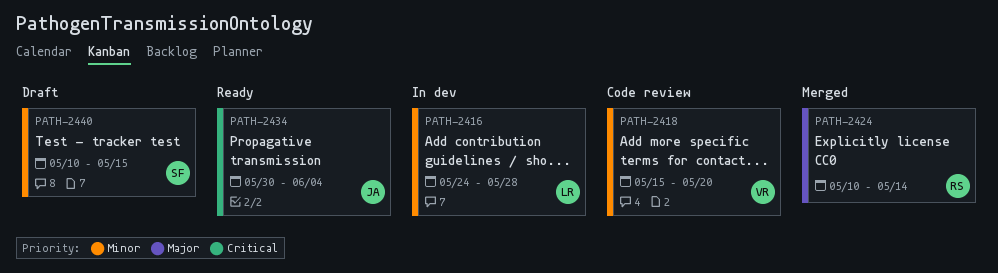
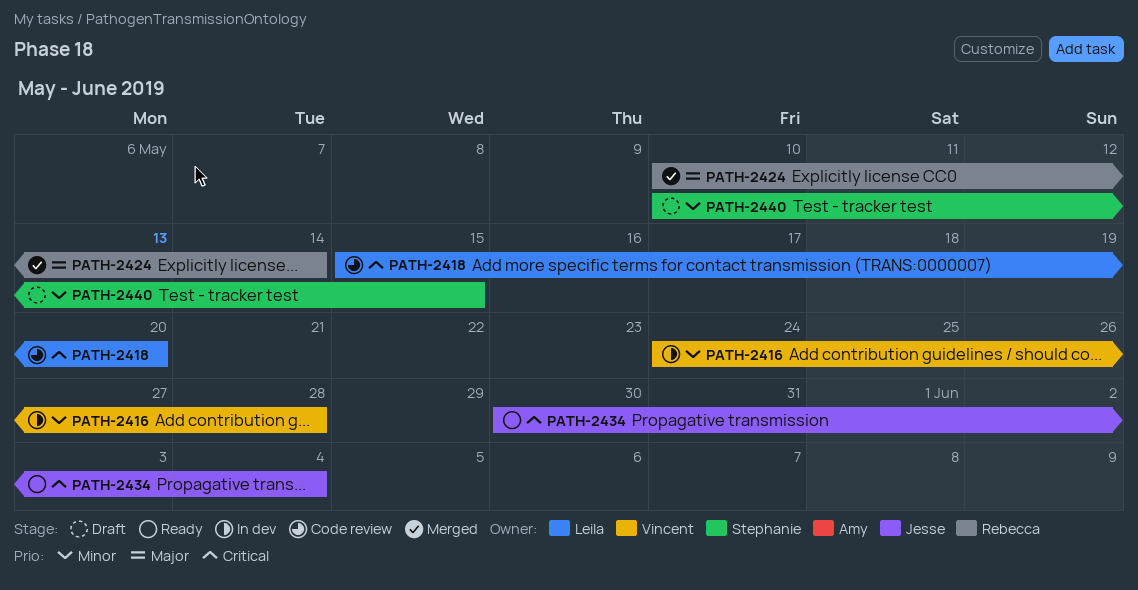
PATH-2416, owner: Leila -> Vincent
PATH-2418, owner: Vincent -> Leila
PATH-2418, priority: Minor -> Critical

